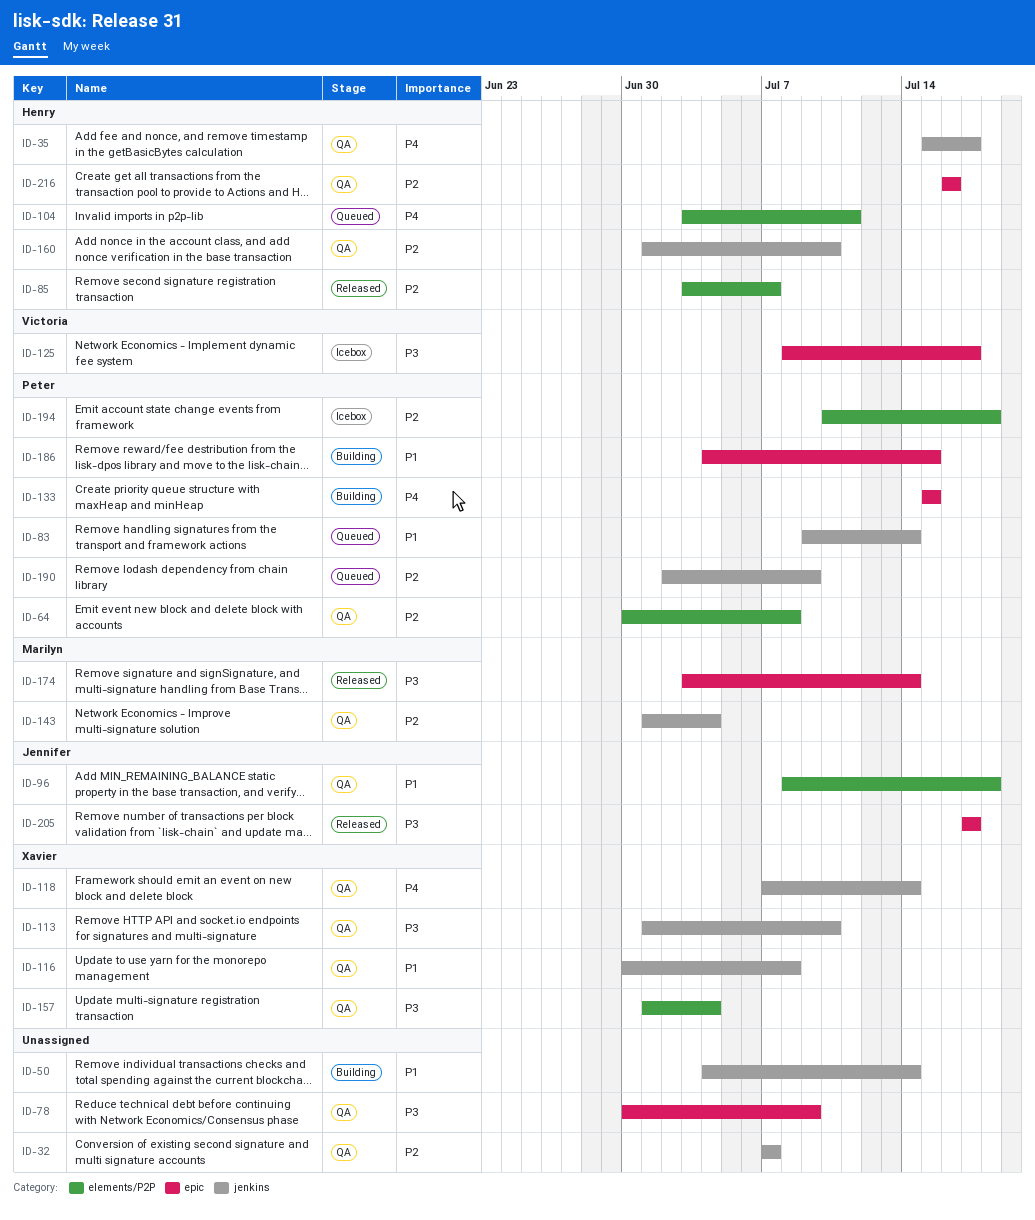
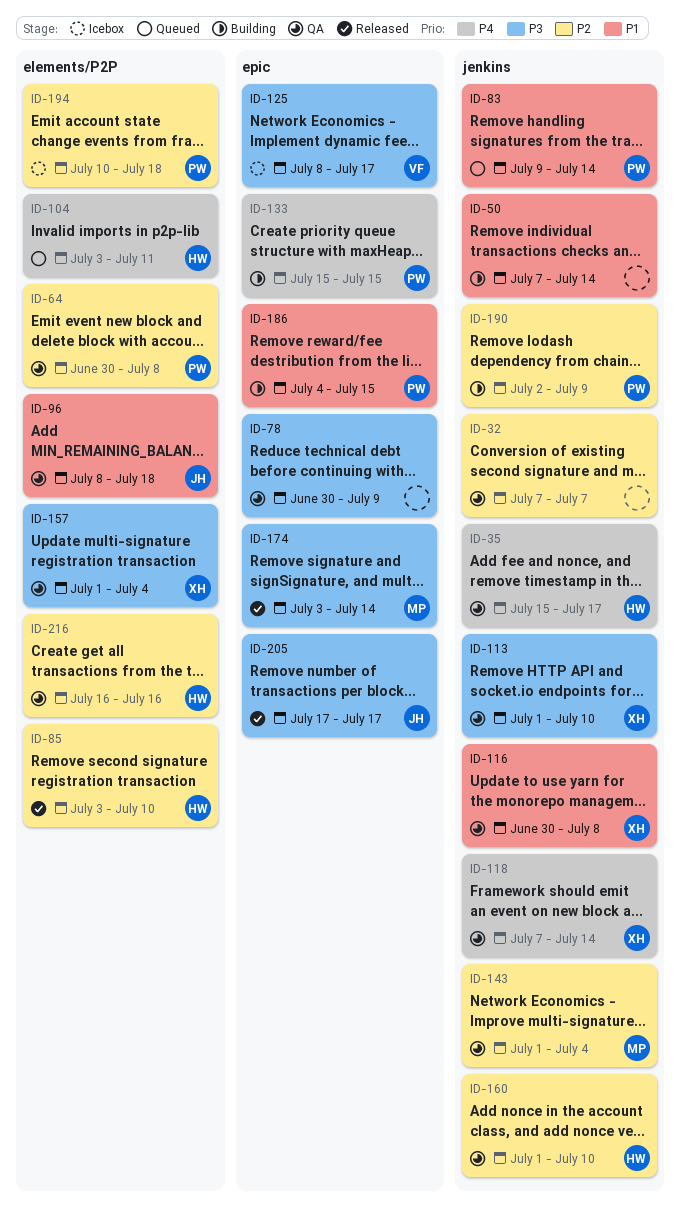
ID-50, start: Jul 4 -> Jul 7
ID-85, due: Jul 7 -> Jul 10
ID-190, status: Queued -> Building
ID-216, label: epic -> elements/P2P

